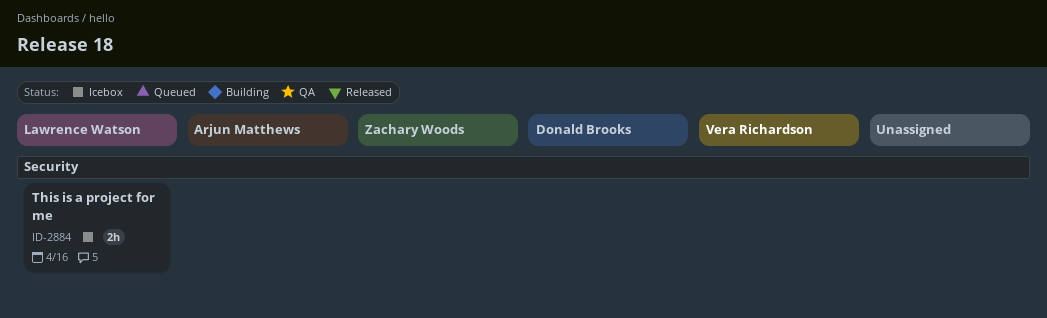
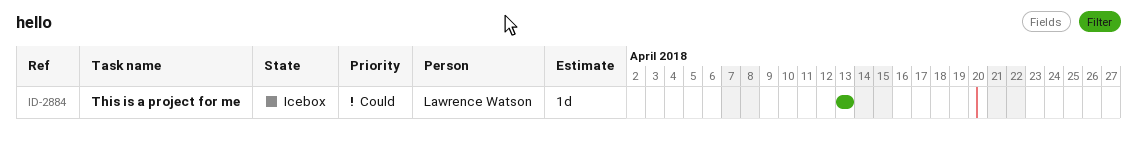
ID-2884, estimate: 2h -> 1d
ID-2884, due: Apr 16 -> Apr 13

